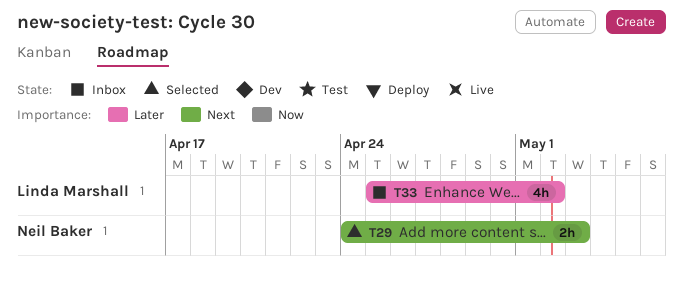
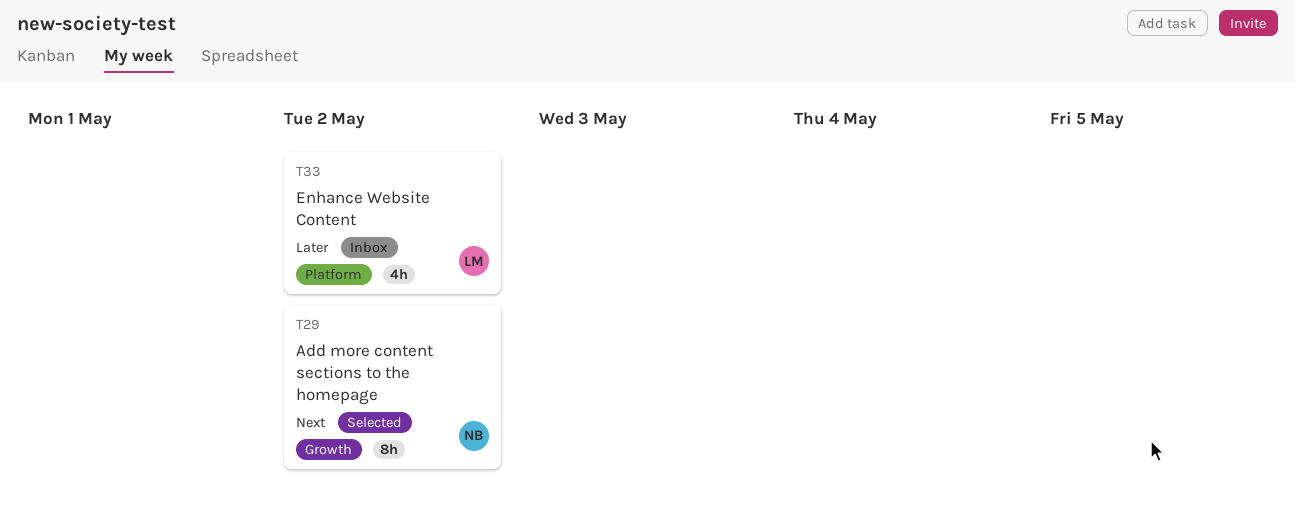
T29, estimate: 2h -> 8h
T29, due: May 3 -> May 2

